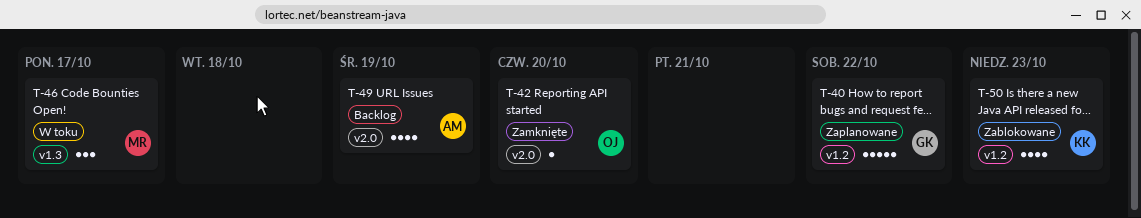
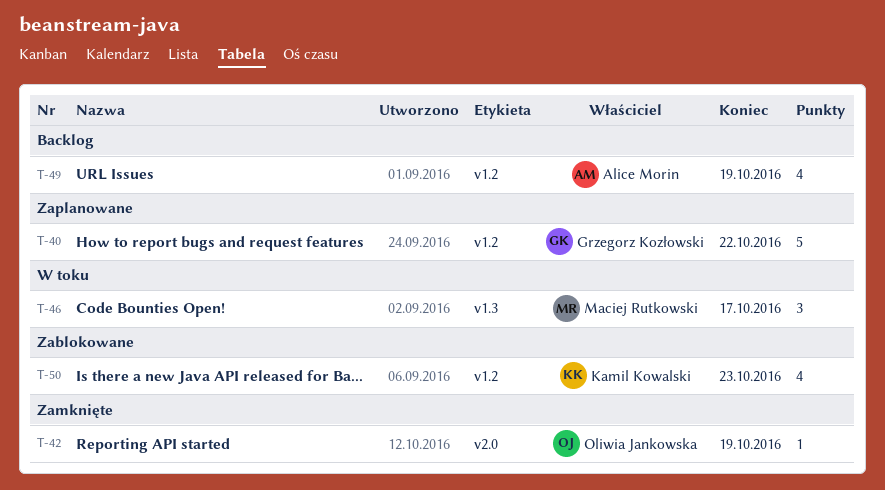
T-42, due: Oct 20 -> Oct 19
T-49, label: v2.0 -> v1.2

